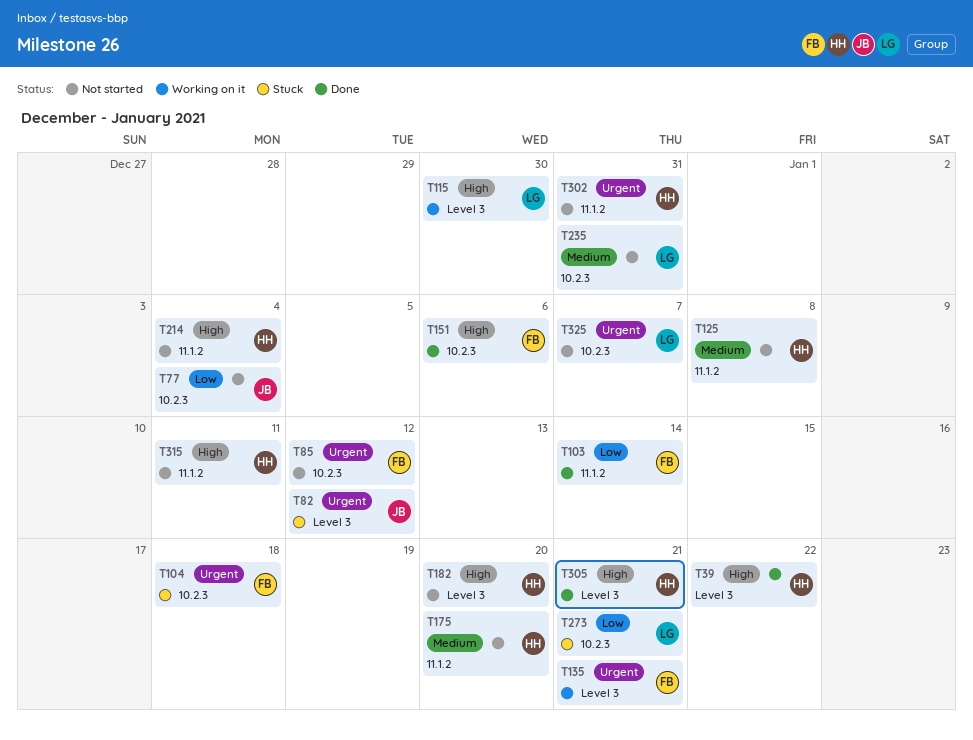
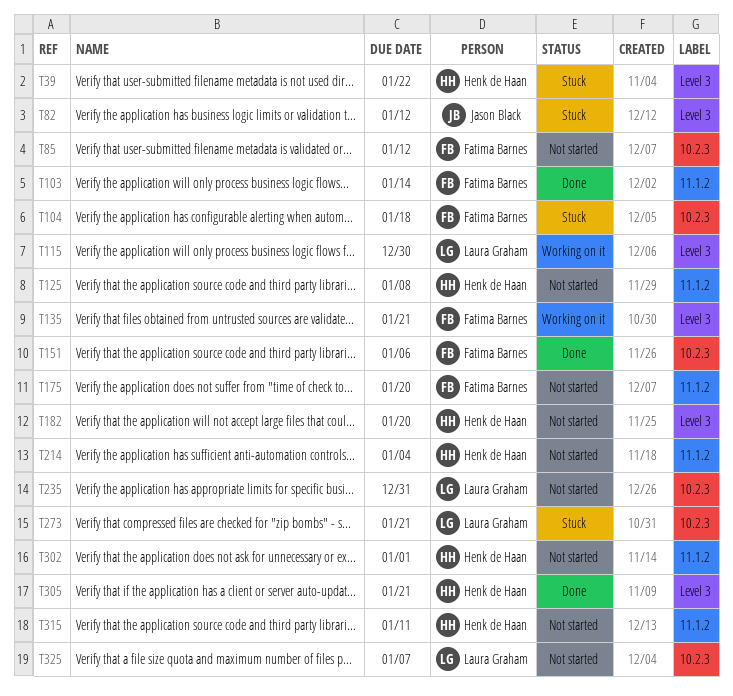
T39, status: Done -> Stuck
T77: present -> none
T175, owner: Henk de Haan -> Fatima Barnes
T302, due: Dec 31 -> Jan 1

